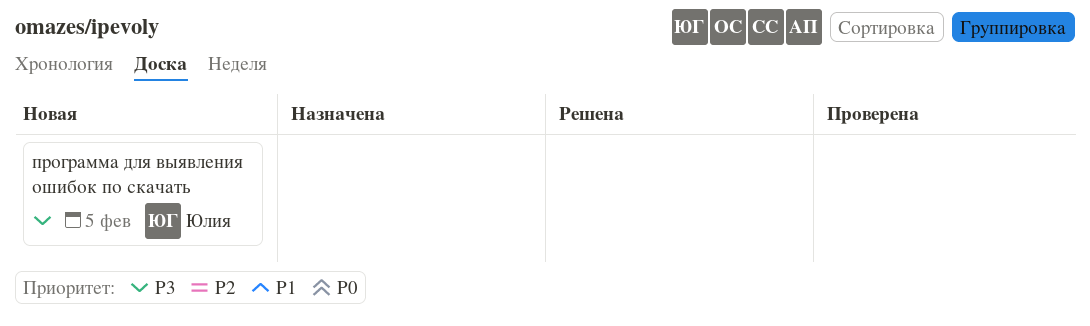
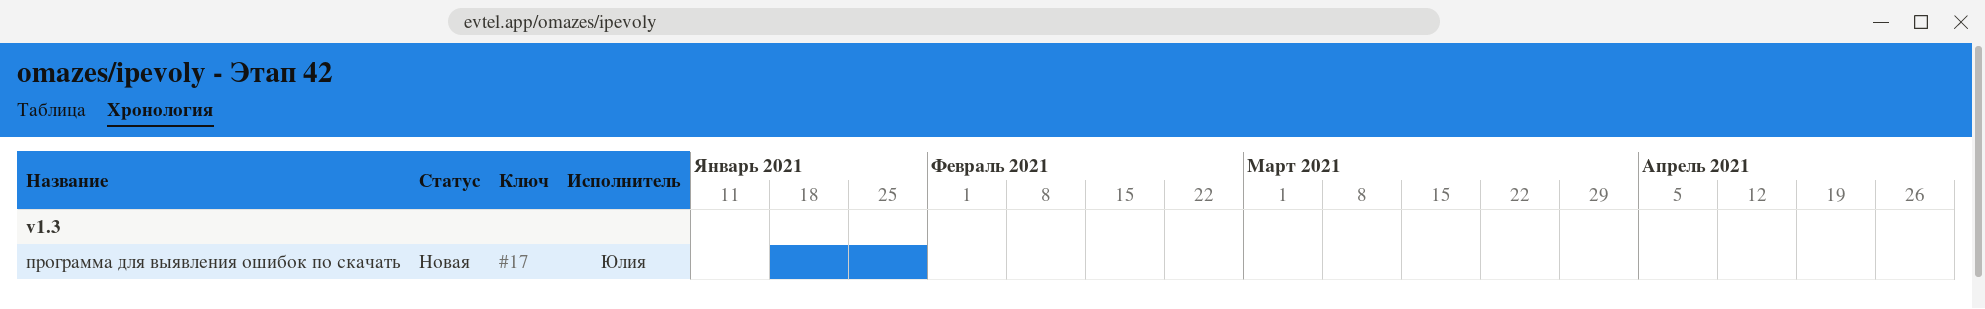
программа для выявления ошибок по скачать, due: Feb 5 -> Jan 29

